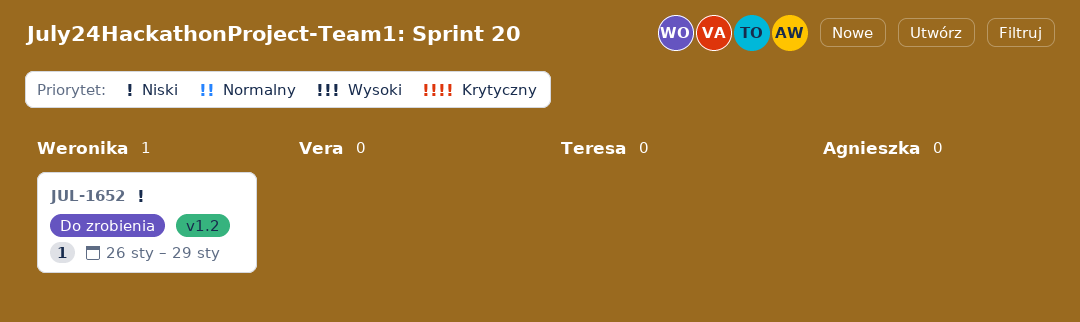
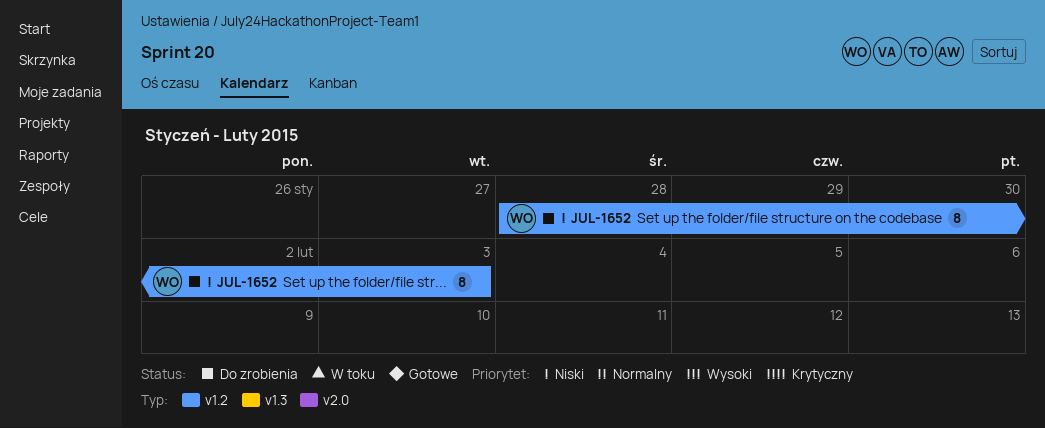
JUL-1652, estimate: 1 -> 8
JUL-1652, start: Jan 26 -> Jan 28
JUL-1652, due: Jan 29 -> Feb 3

